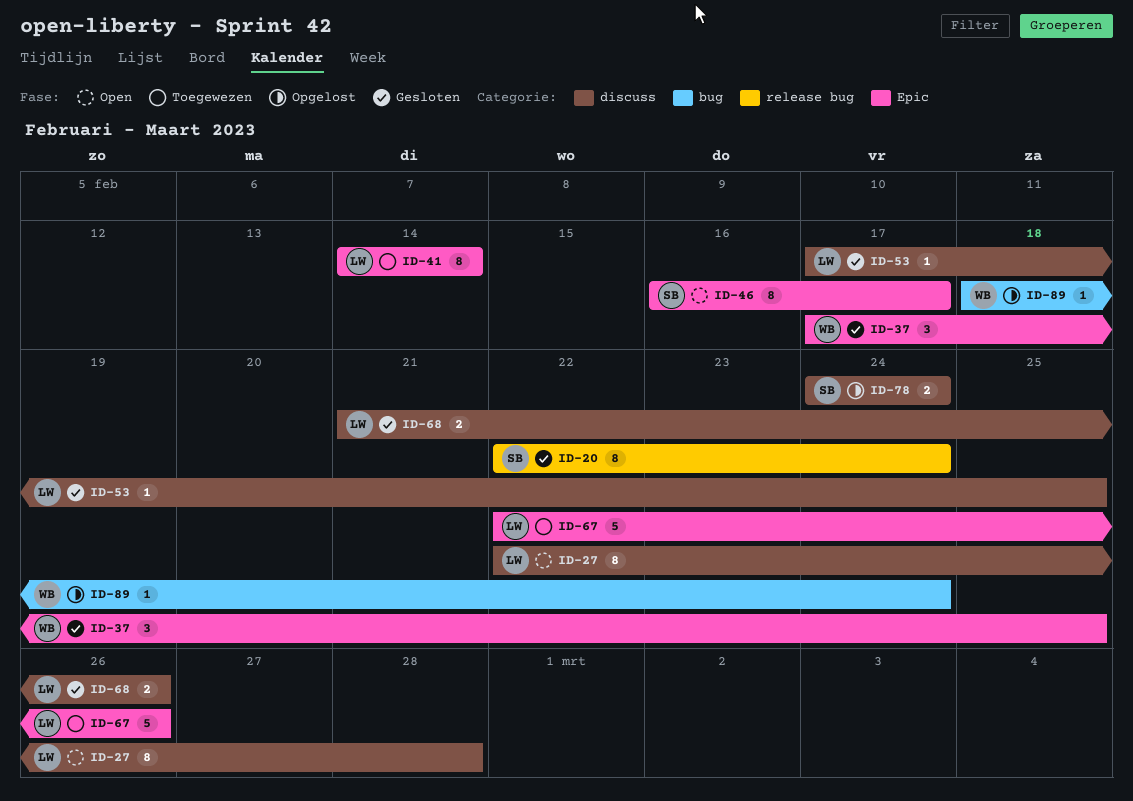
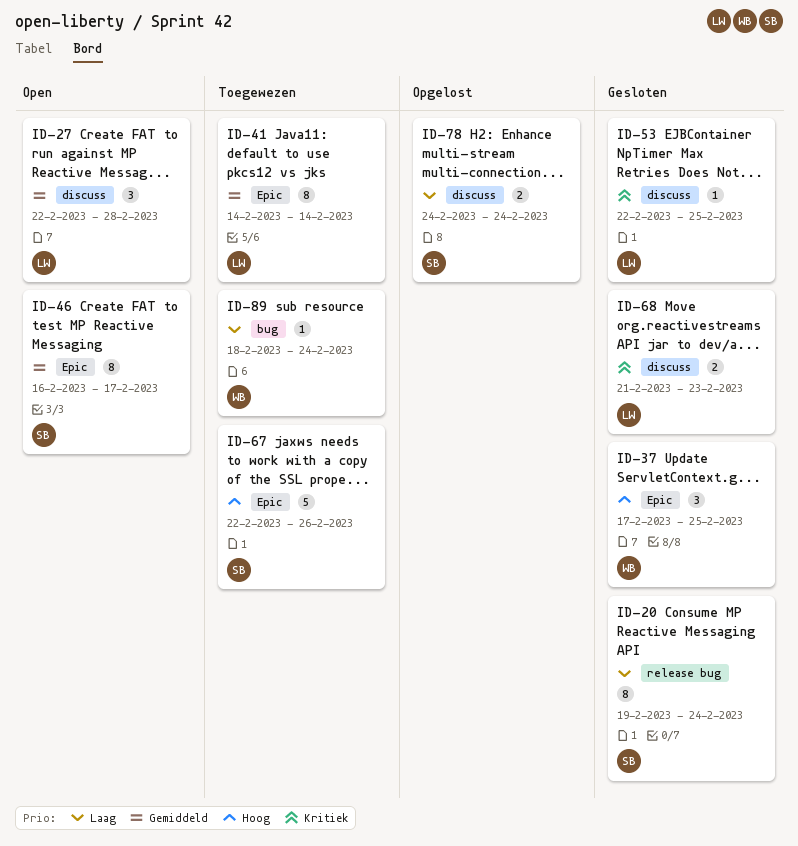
ID-20, start: Feb 22 -> Feb 19
ID-27, estimate: 8 -> 3
ID-53, start: Feb 17 -> Feb 22
ID-67, owner: LW -> SB
ID-68, due: Feb 26 -> Feb 23
ID-89, status: Opgelost -> Toegewezen

